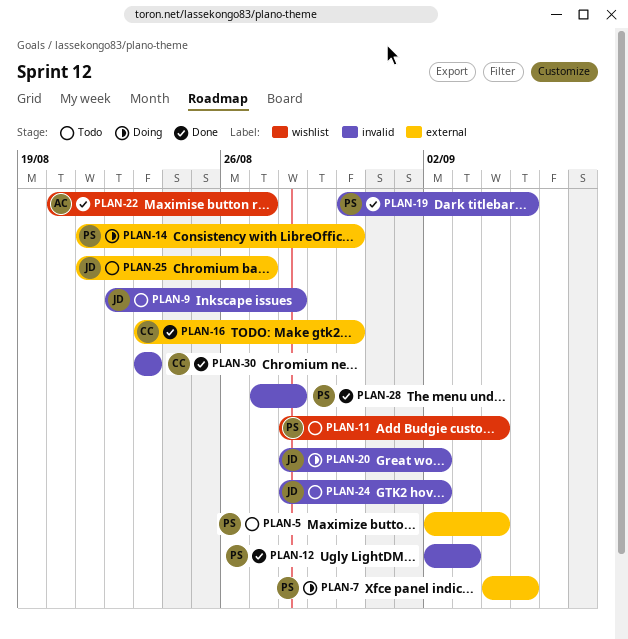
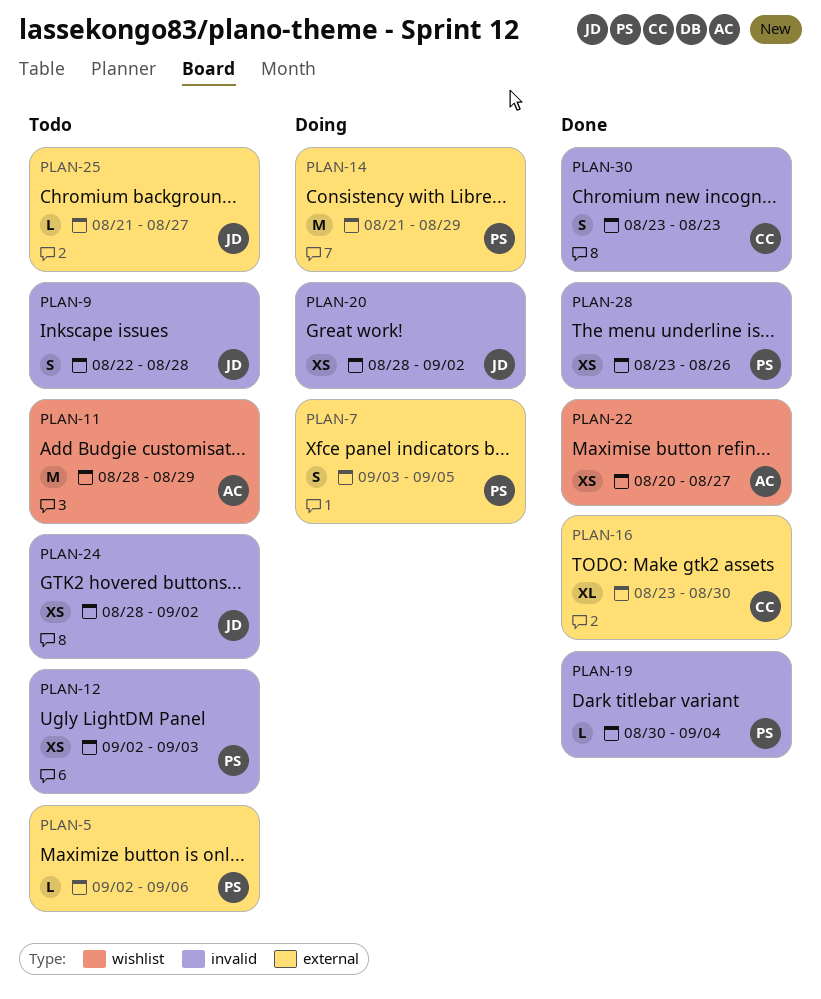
PLAN-5, due: Sep 4 -> Sep 6
PLAN-7, start: Sep 4 -> Sep 3
PLAN-11, owner: PS -> AC
PLAN-11, due: Sep 4 -> Aug 29
PLAN-12, status: Done -> Todo
PLAN-14, due: Aug 30 -> Aug 29
PLAN-19, due: Sep 5 -> Sep 4
PLAN-28, start: Aug 27 -> Aug 23
PLAN-28, due: Aug 28 -> Aug 26

